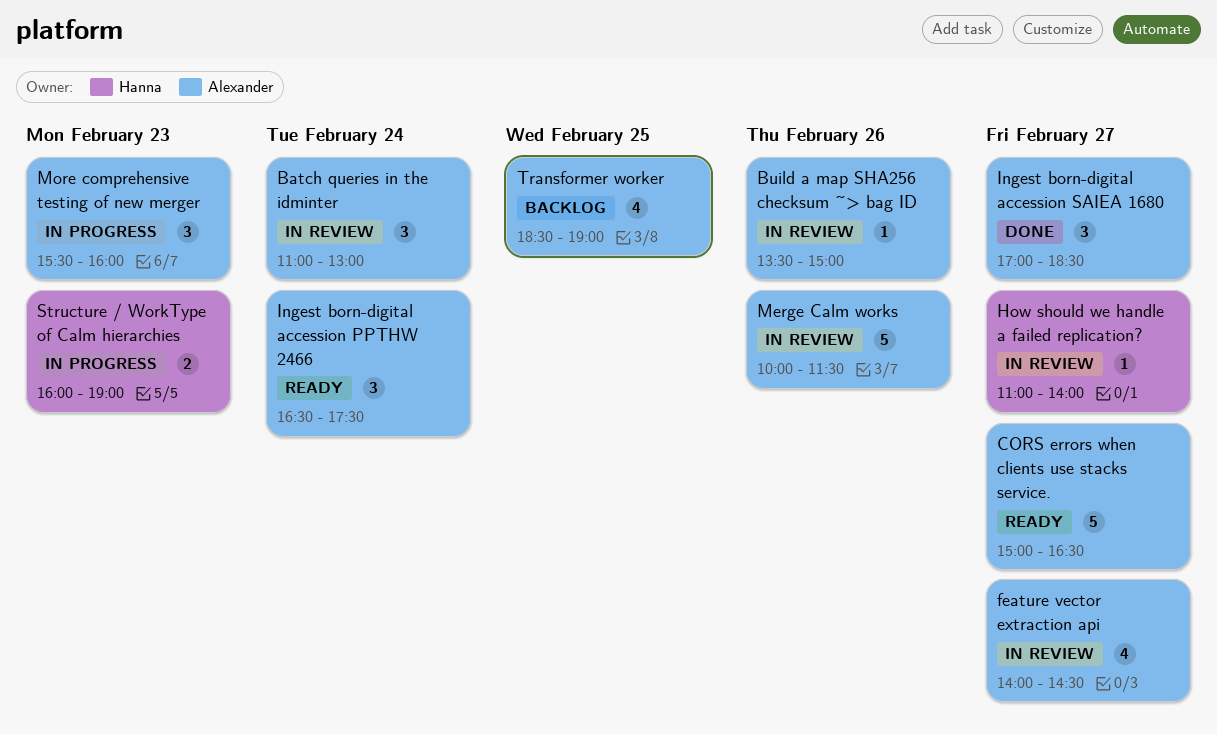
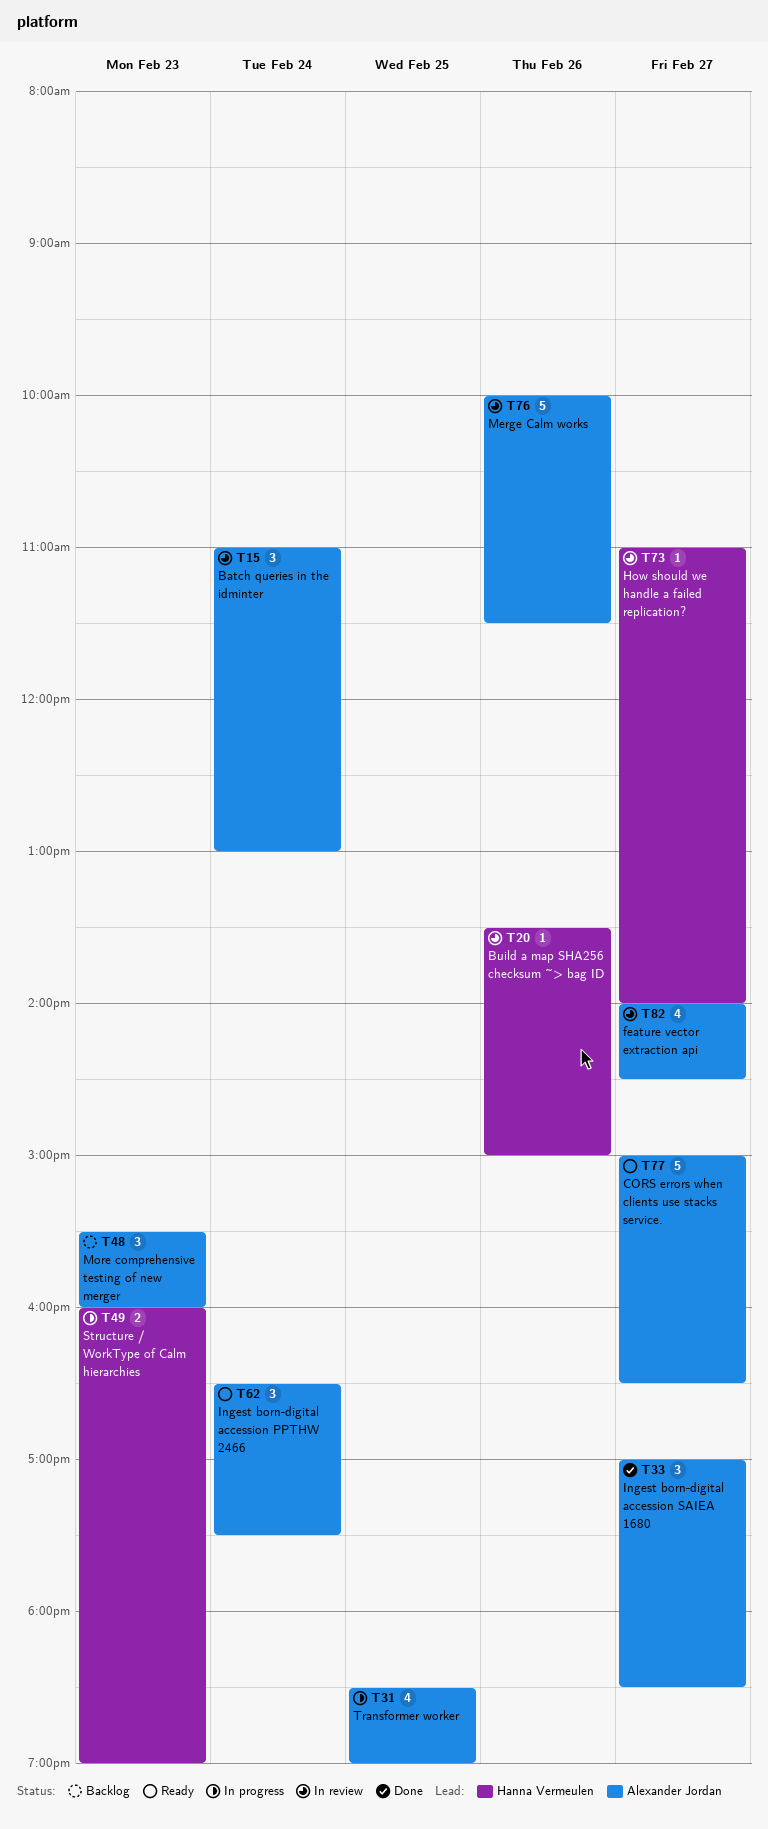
Build a map SHA256 checksum ~> bag ID, owner: Alexander Jordan -> Hanna Vermeulen
More comprehensive testing of new merger, status: In progress -> Backlog
Transformer worker, status: Backlog -> In progress

